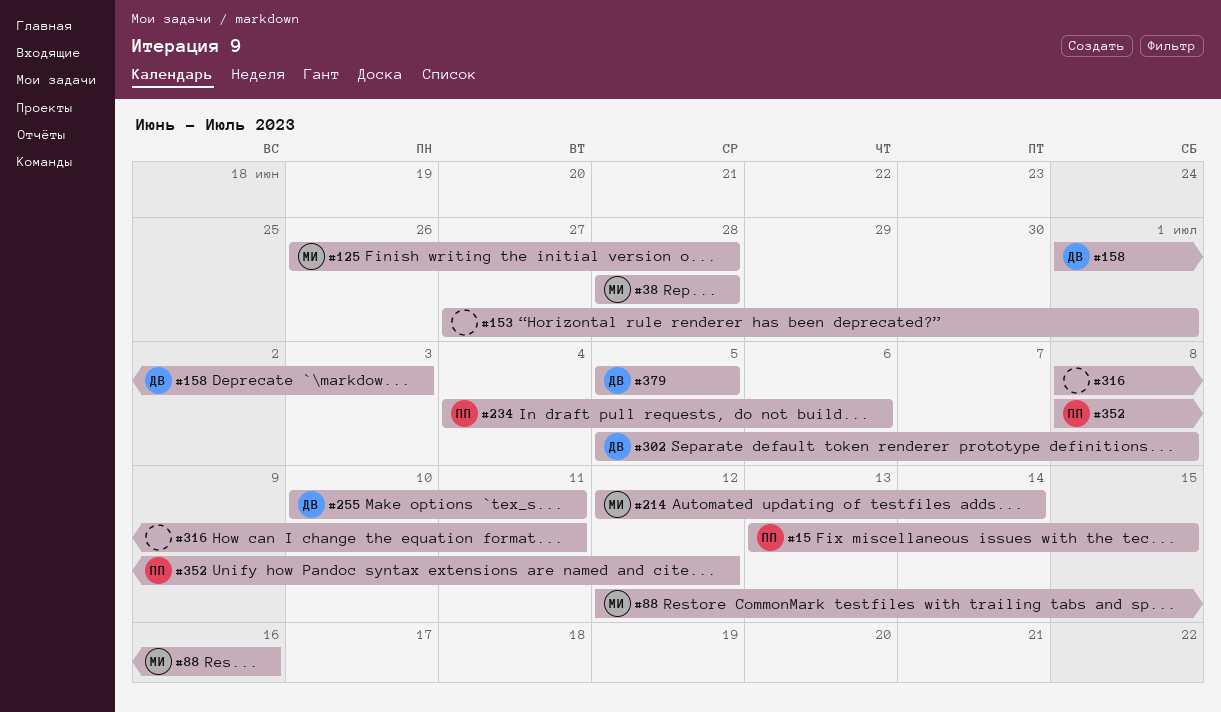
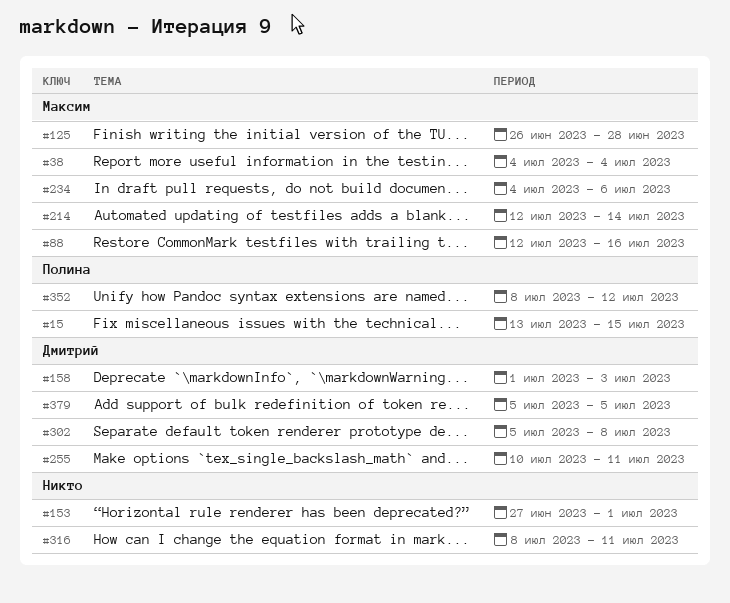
#38, start: Jun 28 -> Jul 4
#38, due: Jun 28 -> Jul 4
#234, owner: Полина -> Максим

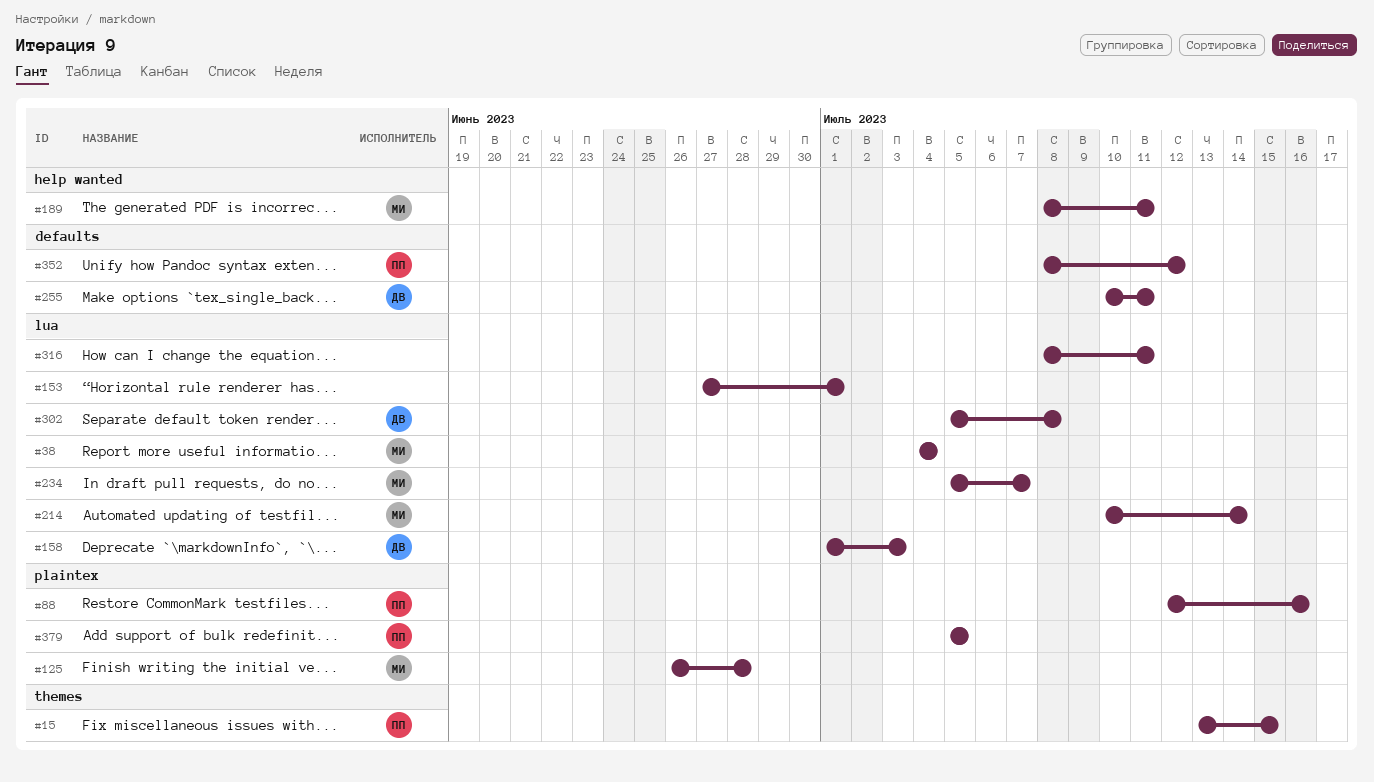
#88, owner: Максим -> Полина
#189: none -> present
#214, start: Jul 12 -> Jul 10
#234, start: Jul 4 -> Jul 5
#234, due: Jul 6 -> Jul 7
#379, owner: Дмитрий -> Полина

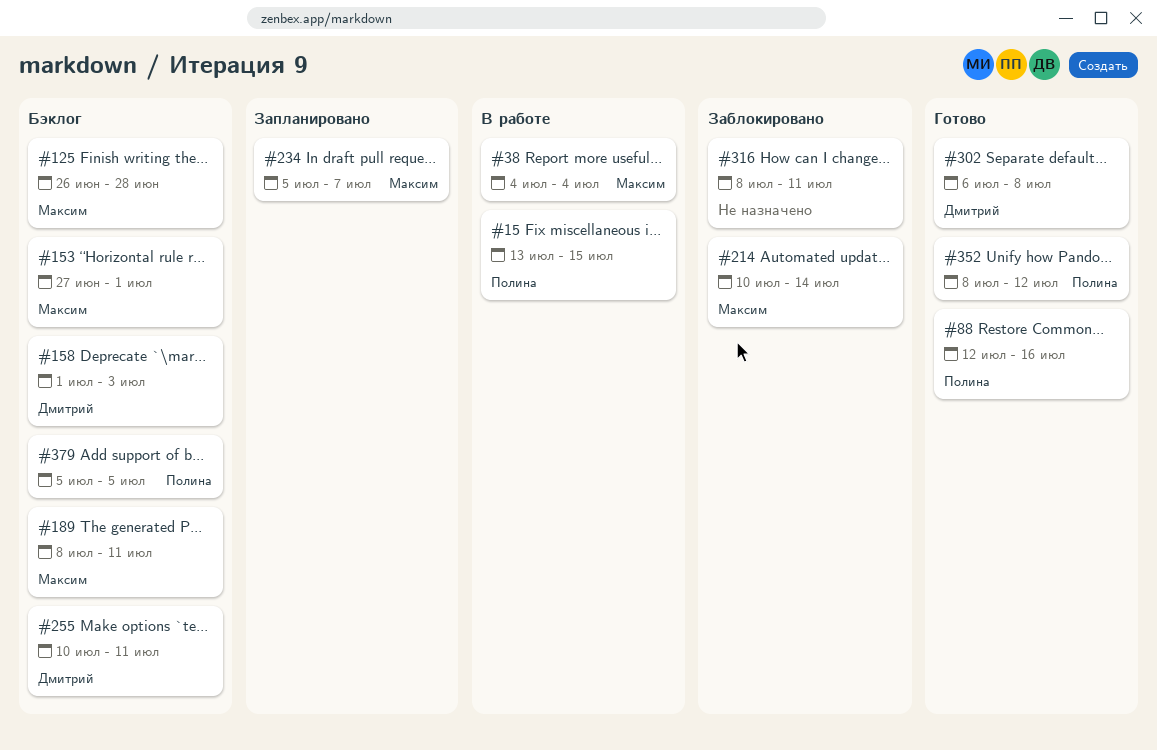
#153, owner: none -> Максим
#302, start: Jul 5 -> Jul 6

